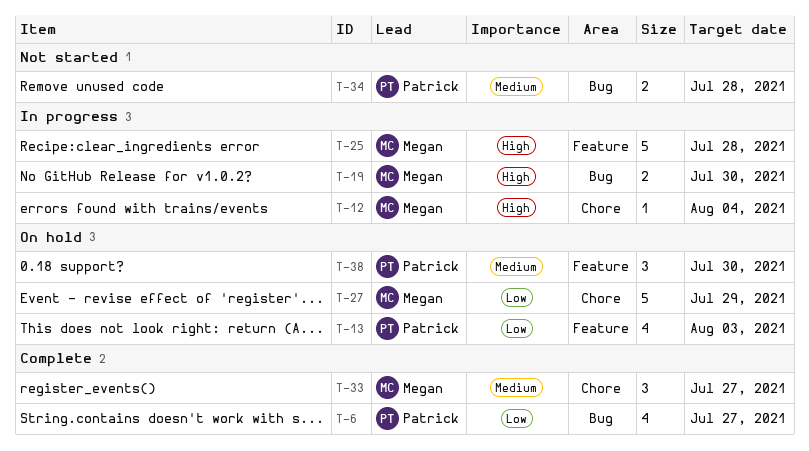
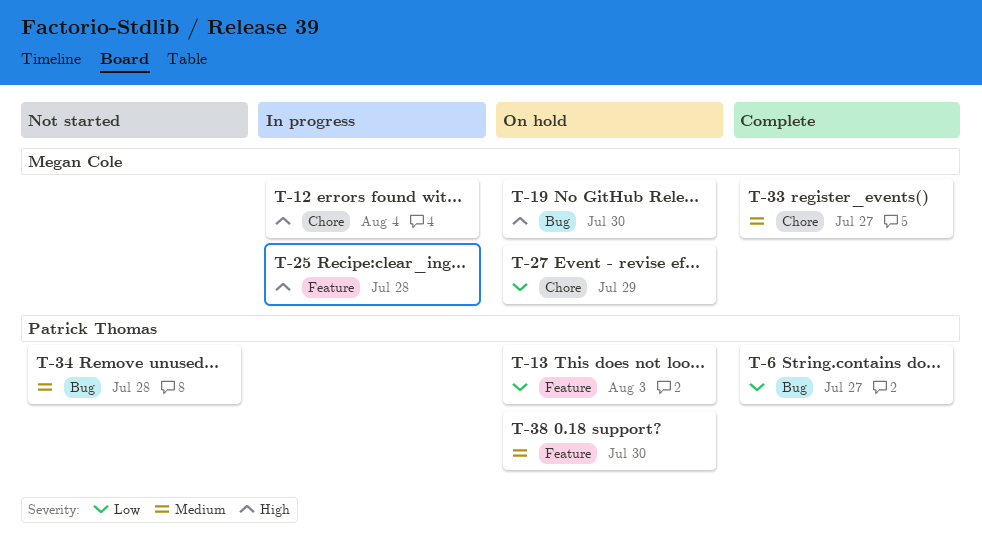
T-19, status: In progress -> On hold

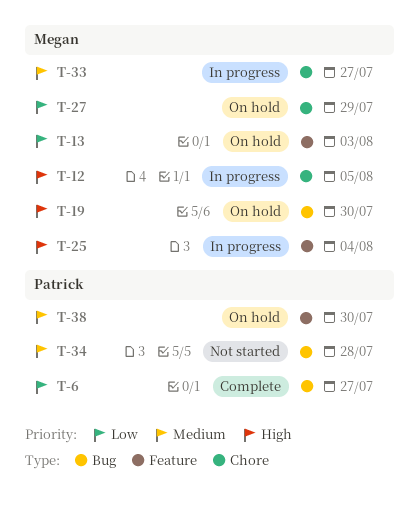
T-12, due: Aug 4 -> Aug 5
T-13, owner: Patrick Thomas -> Megan Cole
T-25, due: Jul 28 -> Aug 4
T-33, status: Complete -> In progress

